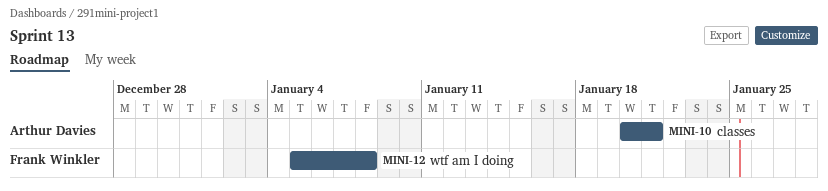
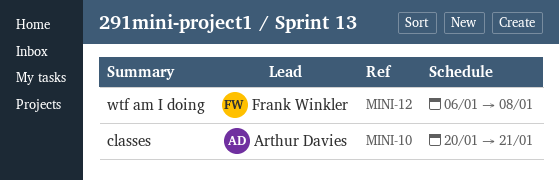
MINI-12, start: Jan 5 -> Jan 6

